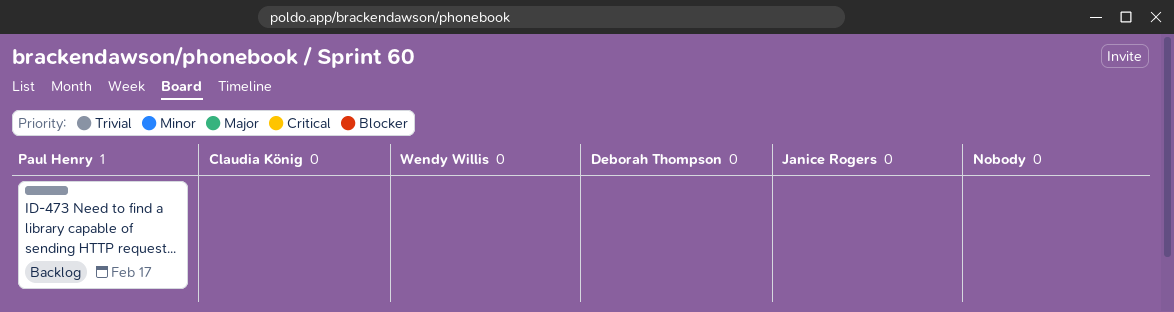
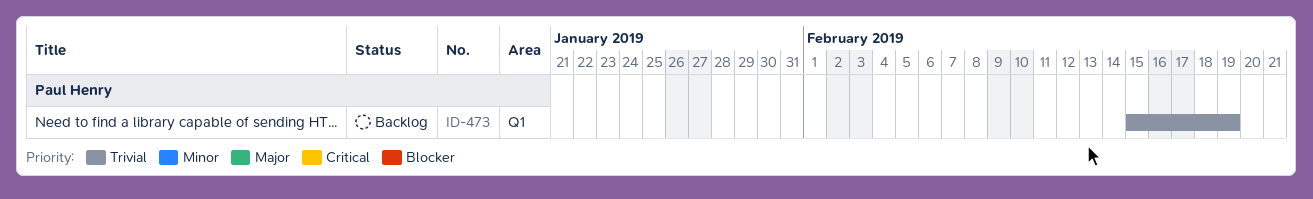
ID-473, due: Feb 17 -> Feb 19

